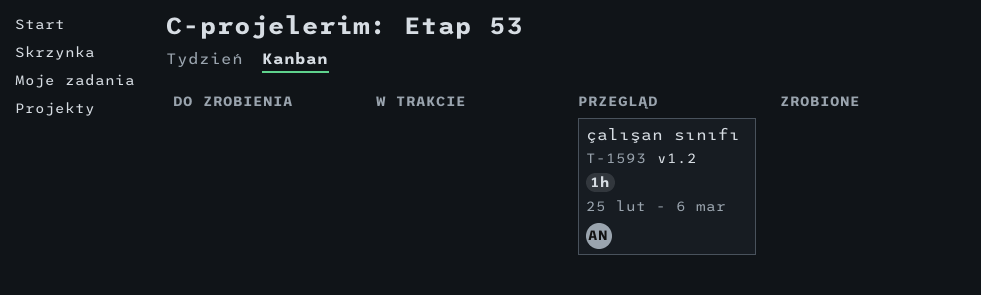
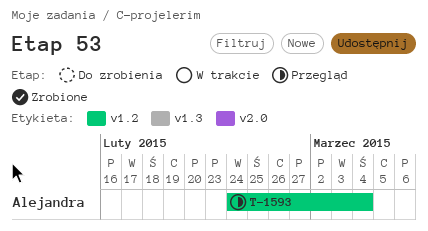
T-1593, start: Feb 25 -> Feb 24
T-1593, due: Mar 6 -> Mar 4

